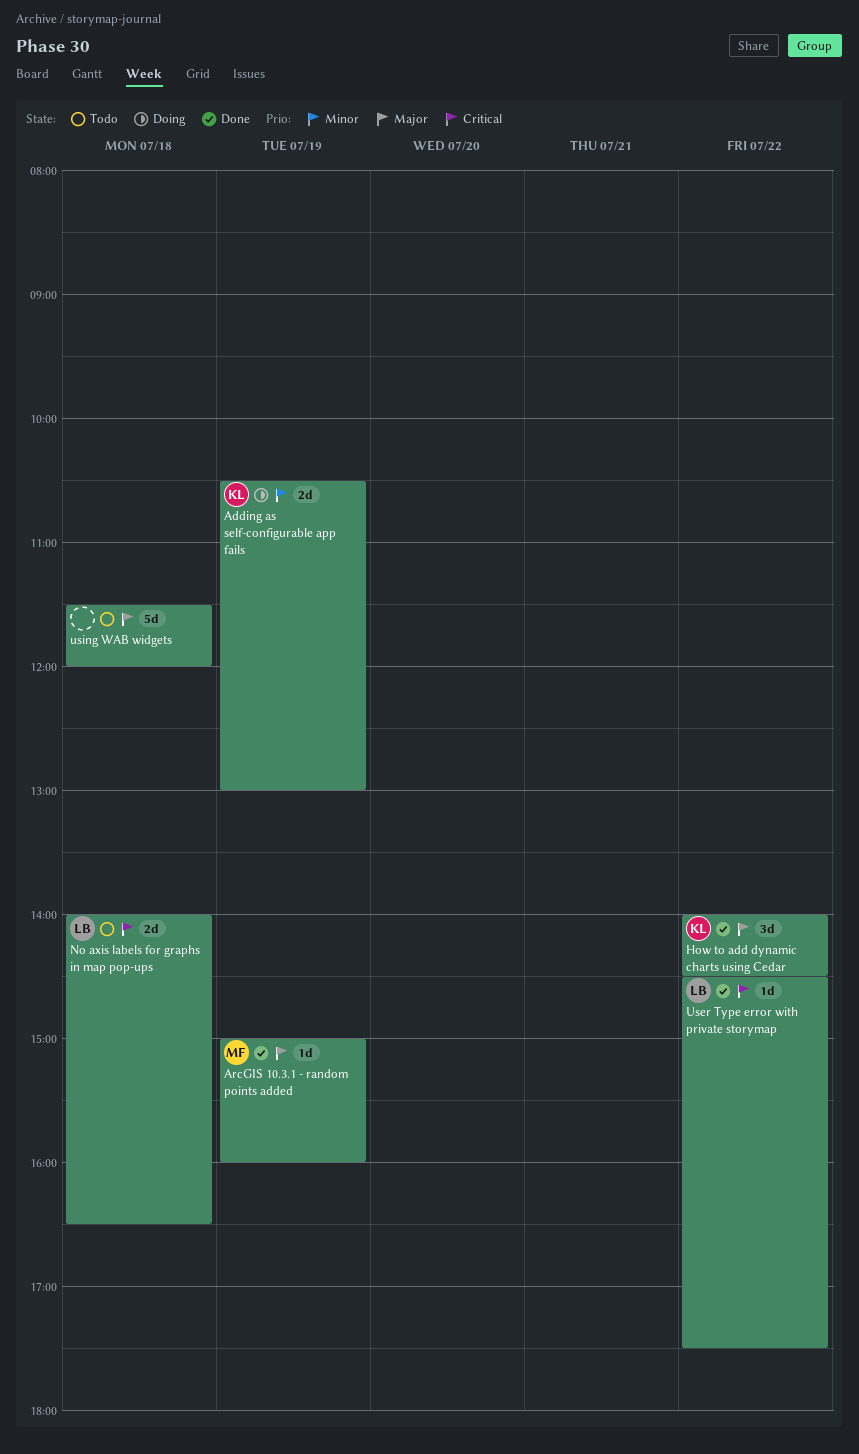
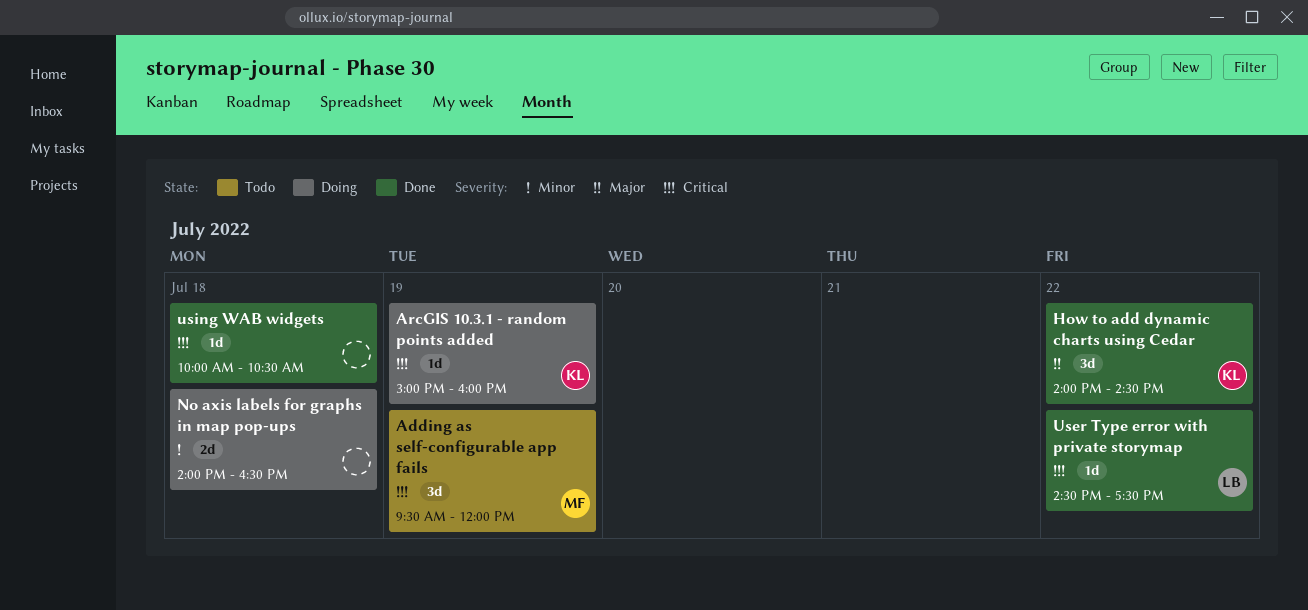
Adding as self-configurable app fails, status: Doing -> Todo
Adding as self-configurable app fails, owner: KL -> MF
Adding as self-configurable app fails, priority: Minor -> Critical
Adding as self-configurable app fails, estimate: 2d -> 3d
Adding as self-configurable app fails, begins: 10:30 -> 09:30
Adding as self-configurable app fails, ends: 13:00 -> 12:00
ArcGIS 10.3.1 - random points added, status: Done -> Doing
ArcGIS 10.3.1 - random points added, owner: MF -> KL
ArcGIS 10.3.1 - random points added, priority: Major -> Critical
No axis labels for graphs in map pop-ups, status: Todo -> Doing
No axis labels for graphs in map pop-ups, owner: LB -> none
No axis labels for graphs in map pop-ups, priority: Critical -> Minor
using WAB widgets, status: Todo -> Done
using WAB widgets, priority: Major -> Critical
using WAB widgets, estimate: 5d -> 1d
using WAB widgets, begins: 11:30 -> 10:00
using WAB widgets, ends: 12:00 -> 10:30

